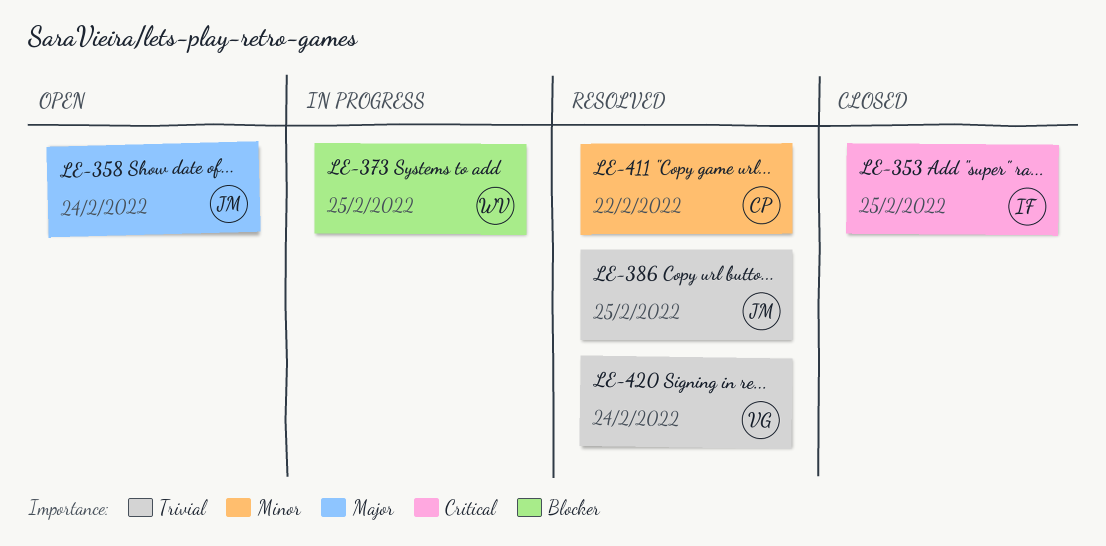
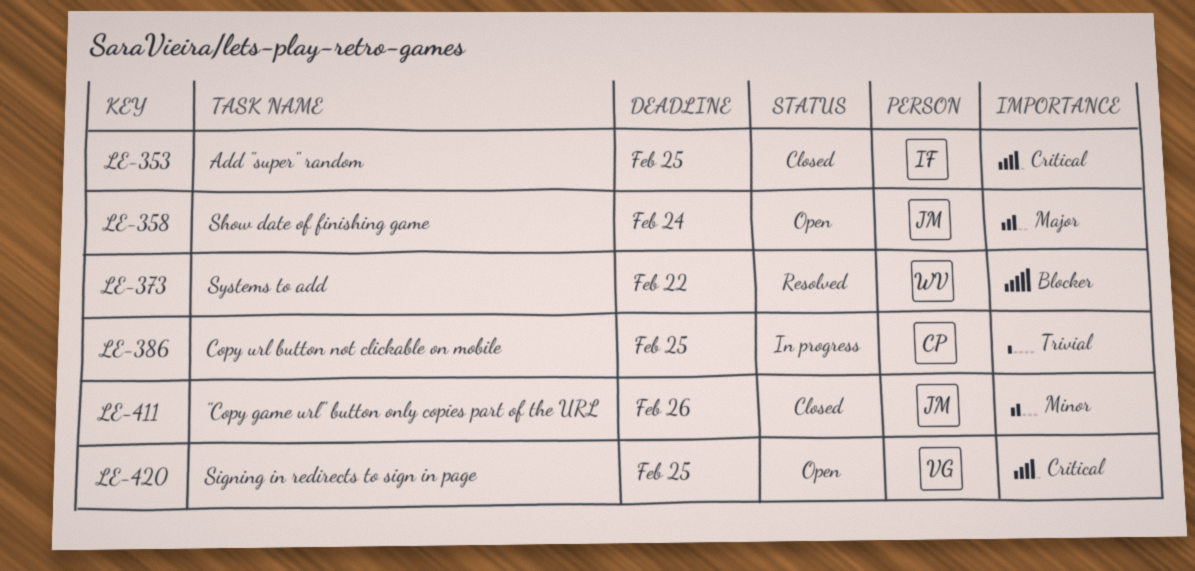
LE-373, status: In progress -> Resolved
LE-373, due: Feb 25 -> Feb 22
LE-386, status: Resolved -> In progress
LE-386, owner: JM -> CP
LE-411, status: Resolved -> Closed
LE-411, owner: CP -> JM
LE-411, due: Feb 22 -> Feb 26
LE-420, status: Resolved -> Open
LE-420, priority: Trivial -> Critical
LE-420, due: Feb 24 -> Feb 25

